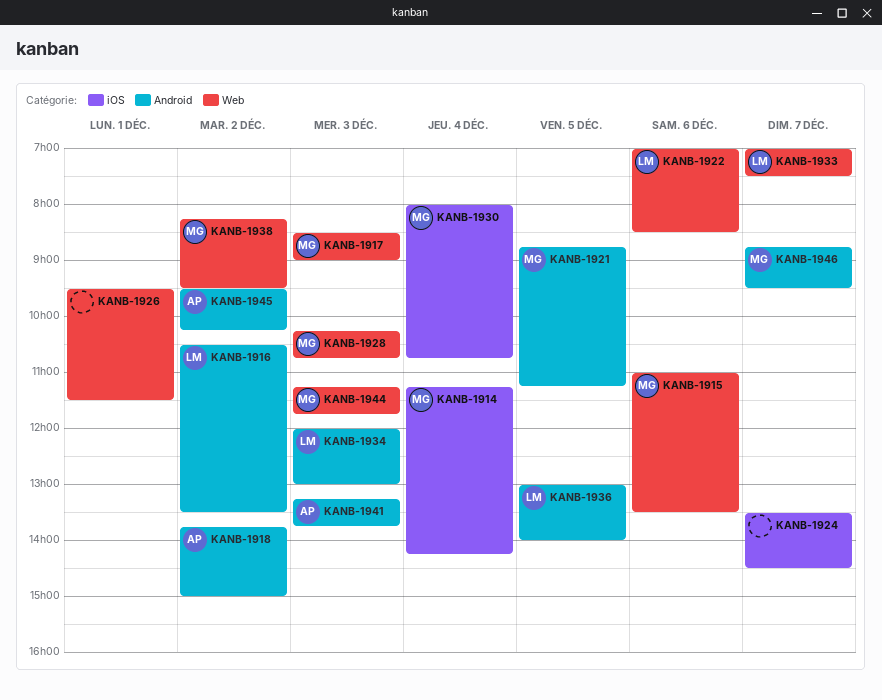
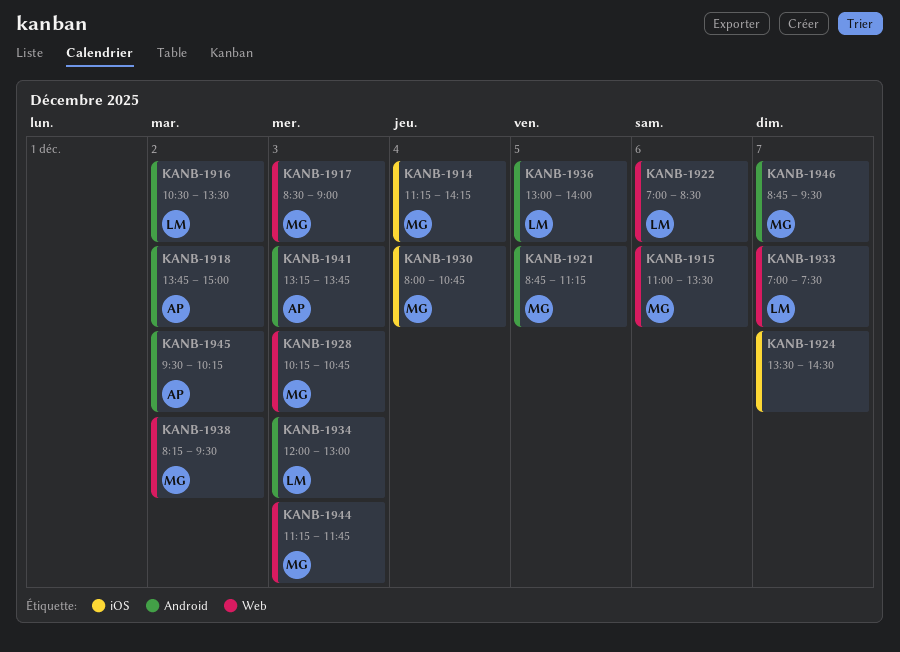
KANB-1926: present -> none

